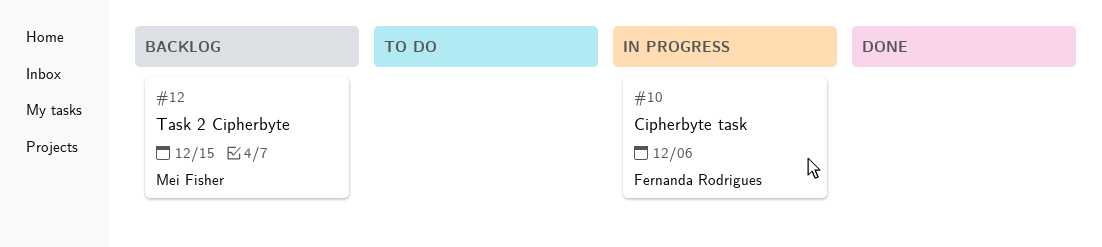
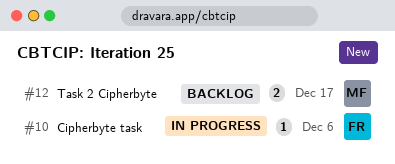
#12, due: Dec 15 -> Dec 17

